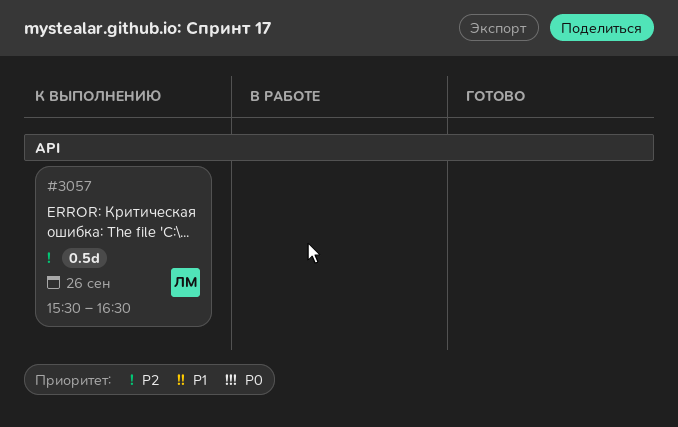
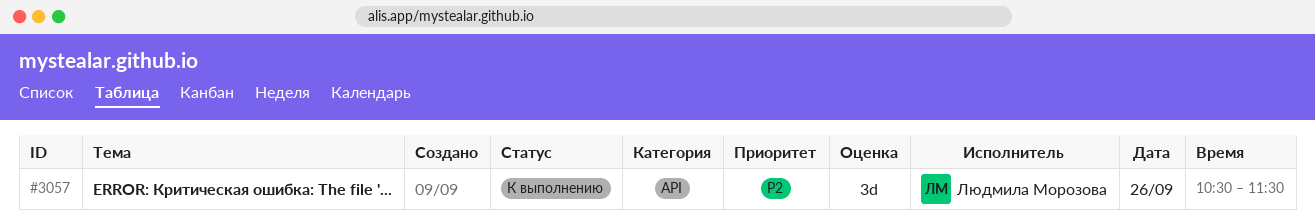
#3057, estimate: 0.5d -> 3d
#3057, begins: 15:30 -> 10:30
#3057, ends: 16:30 -> 11:30

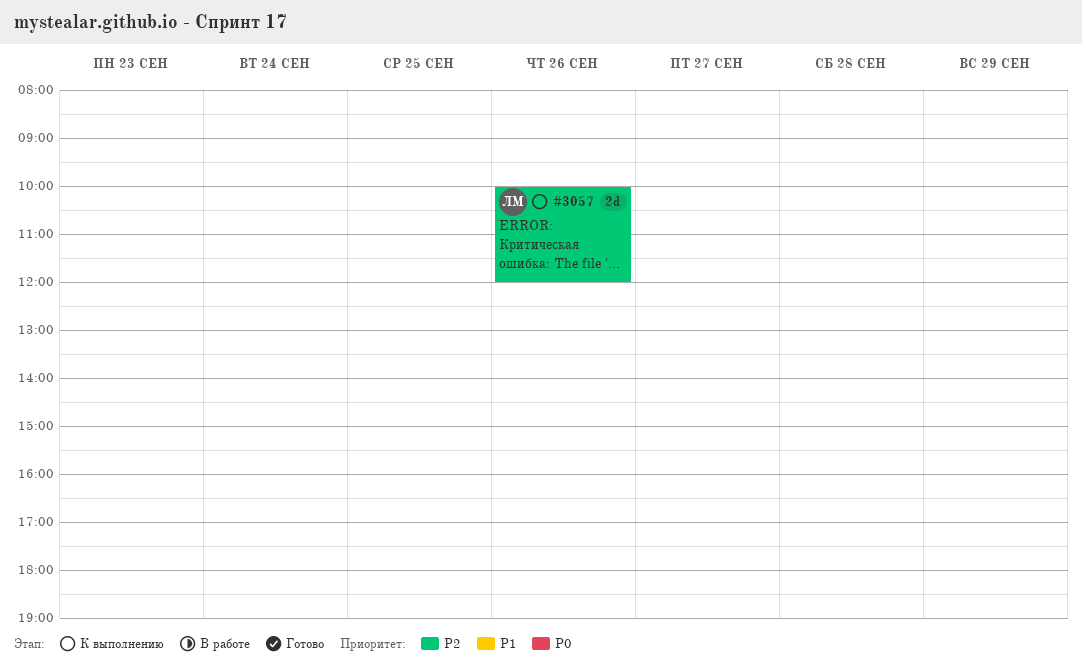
#3057, estimate: 3d -> 2d
#3057, begins: 10:30 -> 10:00
#3057, ends: 11:30 -> 12:00

